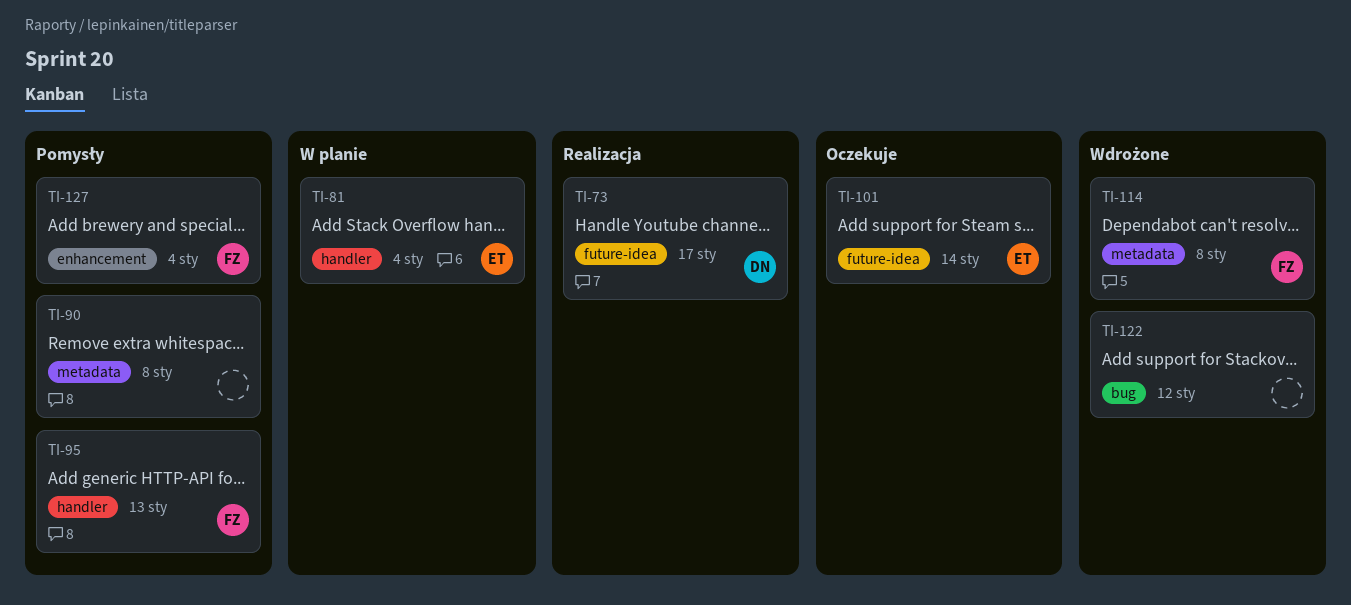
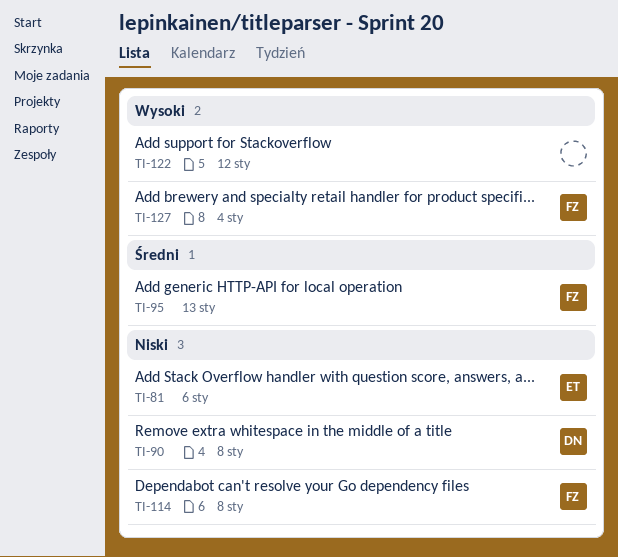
TI-73: present -> none
TI-81, due: Jan 4 -> Jan 6
TI-90, owner: none -> DN
TI-101: present -> none

